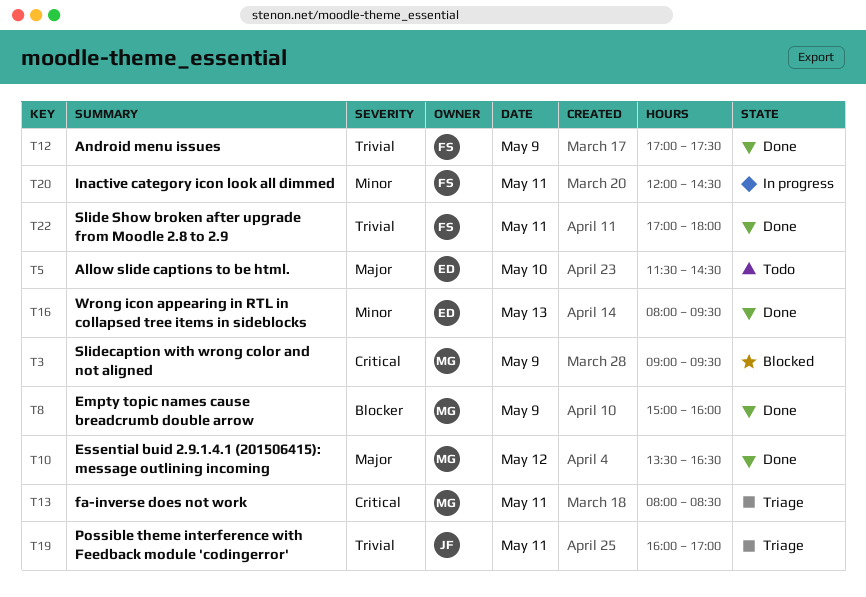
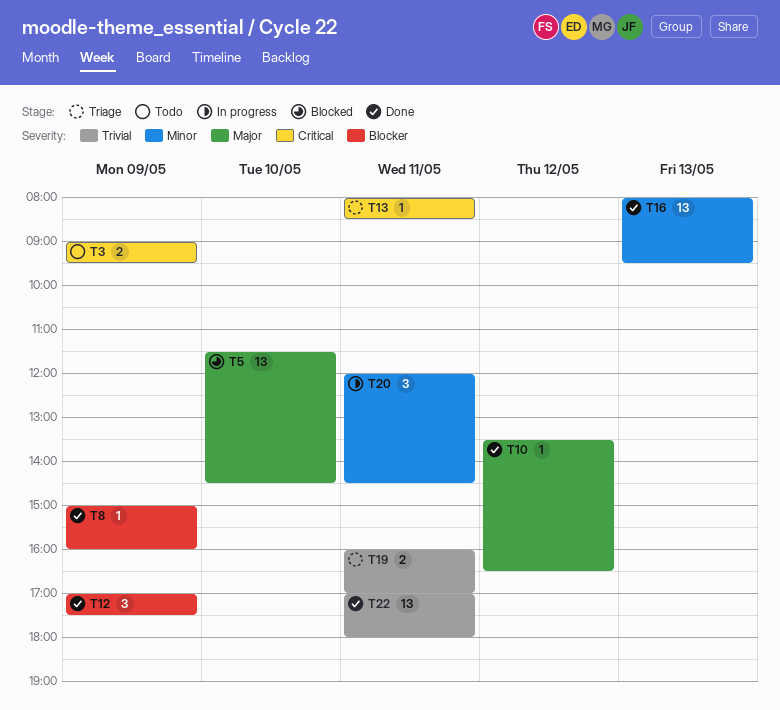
T3, status: Blocked -> Todo
T5, status: Todo -> Blocked
T12, priority: Trivial -> Blocker

